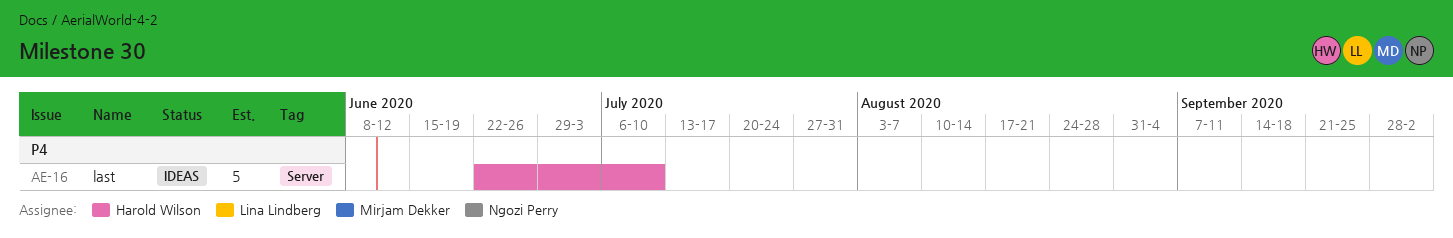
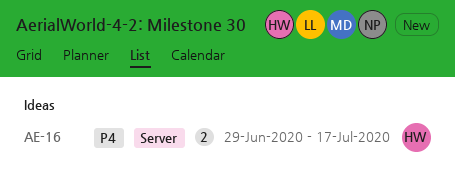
AE-16, estimate: 5 -> 2
AE-16, start: Jun 22 -> Jun 29
AE-16, due: Jul 10 -> Jul 17

